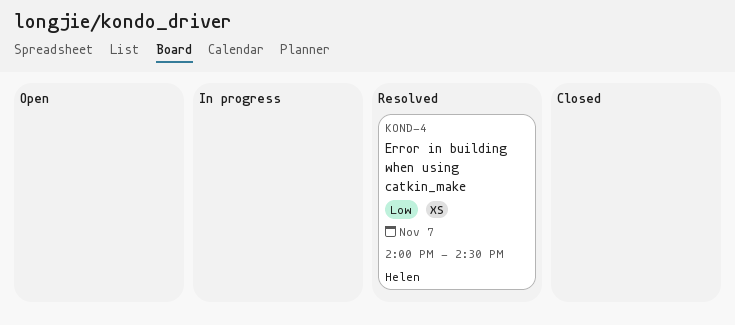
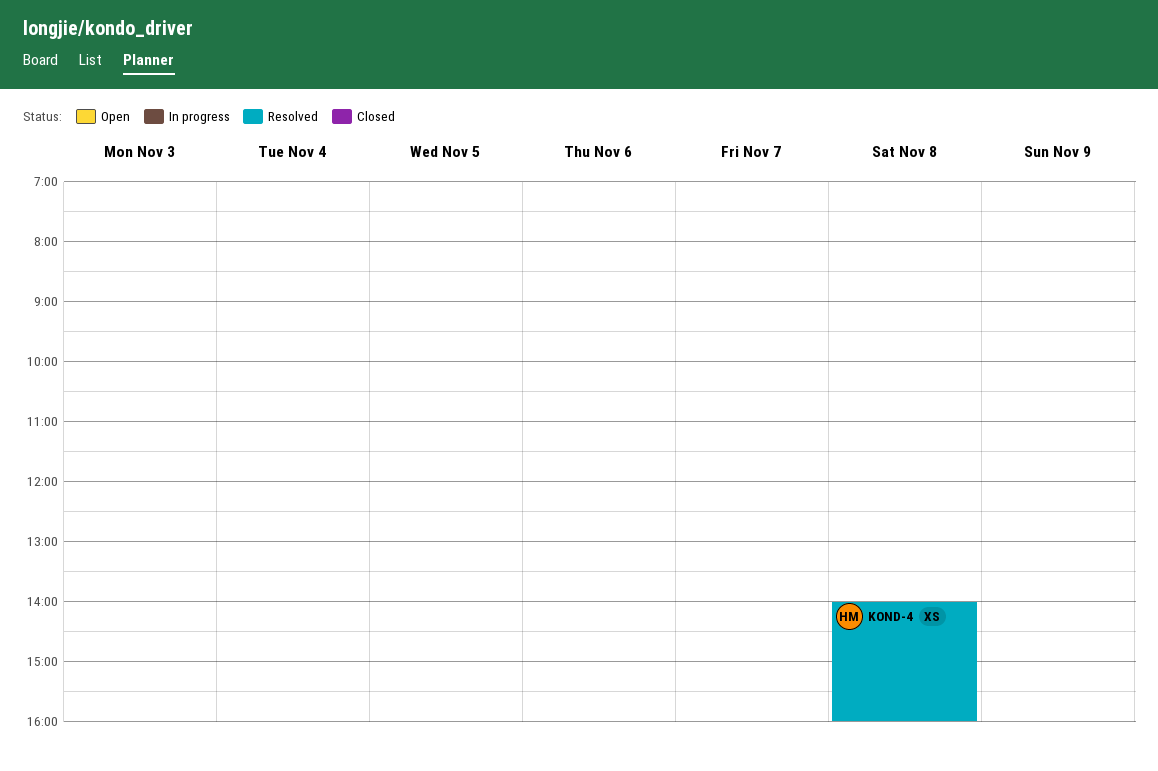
KOND-4, day: Nov 7 -> Nov 8
KOND-4, ends: 14:30 -> 16:00

